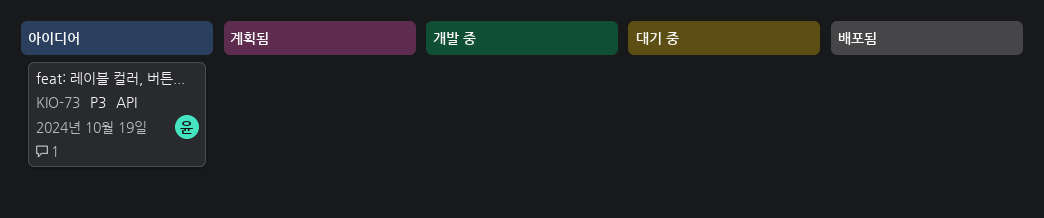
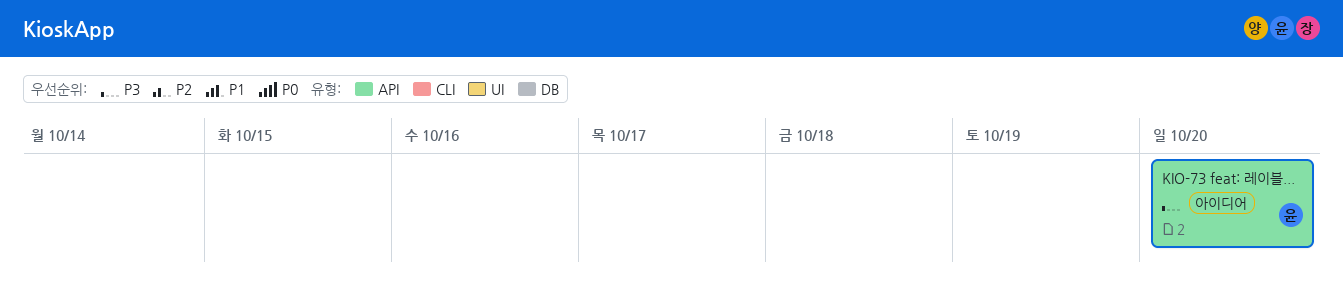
KIO-73, due: Oct 19 -> Oct 20

